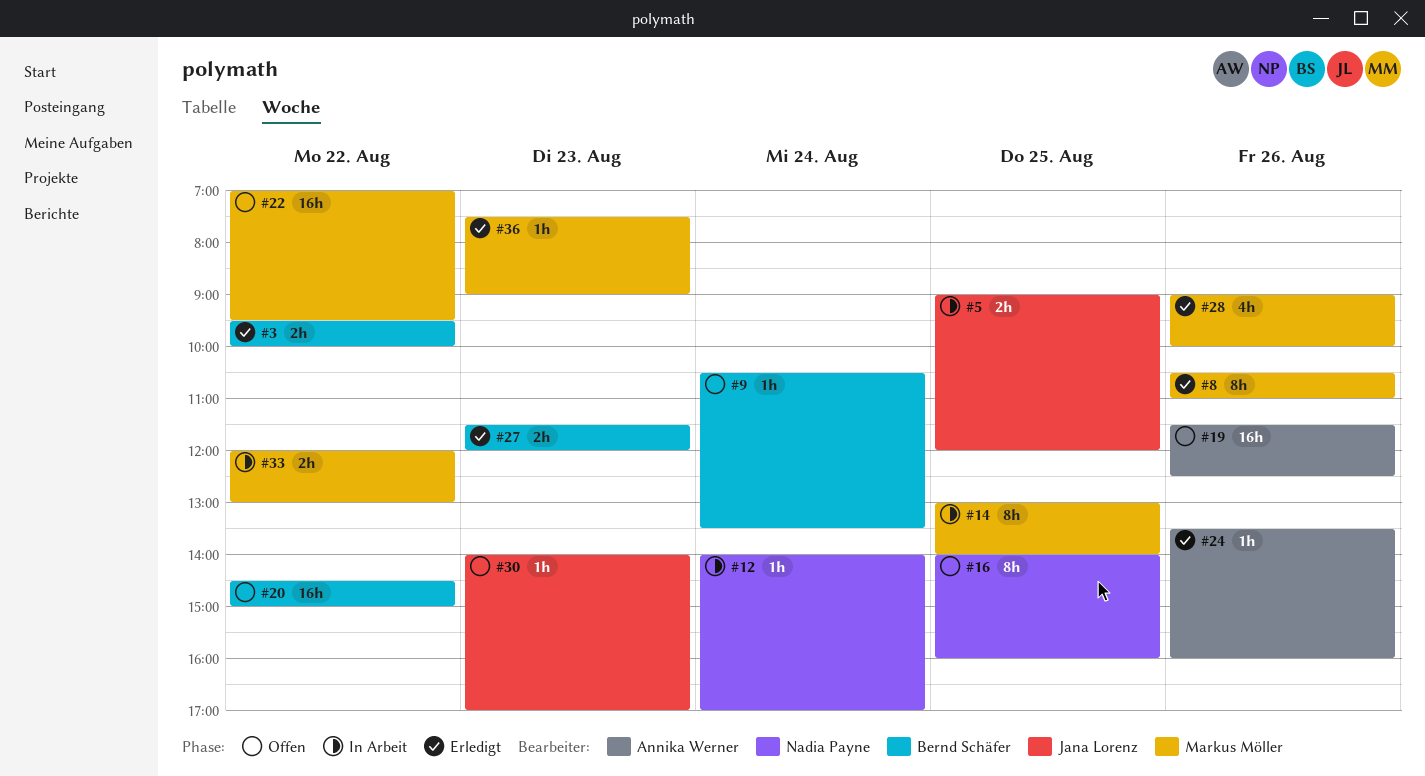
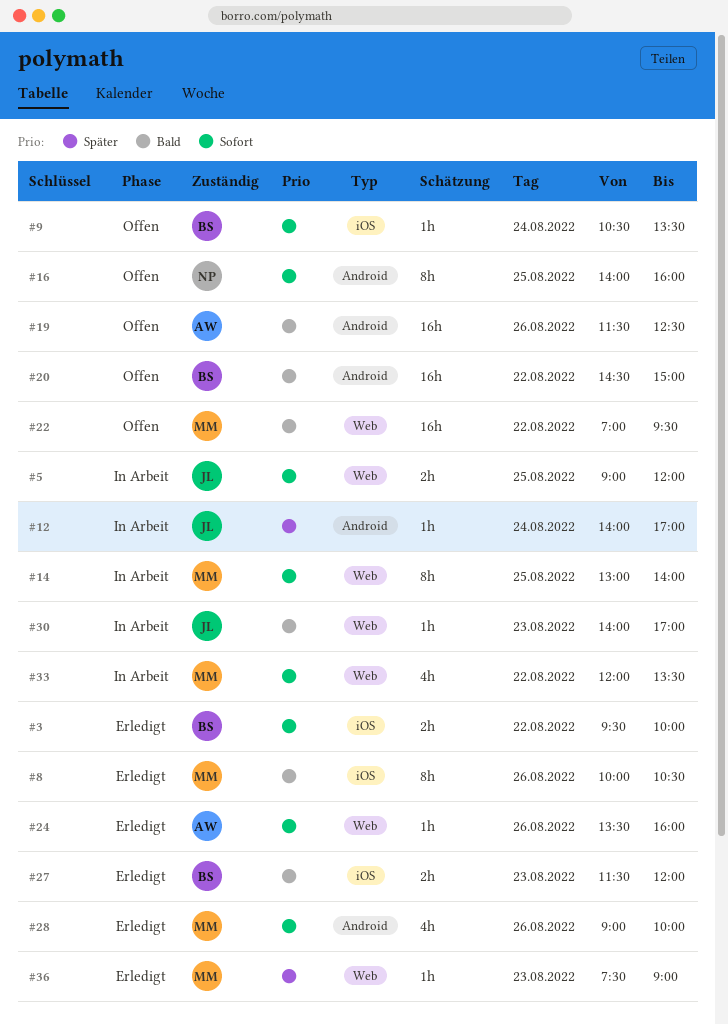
#8, begins: 10:30 -> 10:00
#8, ends: 11:00 -> 10:30
#12, owner: Nadia Payne -> Jana Lorenz
#30, status: Offen -> In Arbeit
#33, estimate: 2h -> 4h
#33, ends: 13:00 -> 13:30

